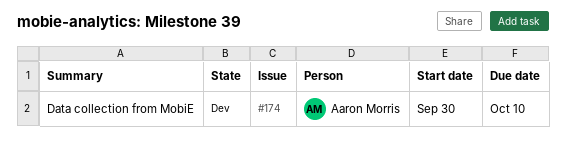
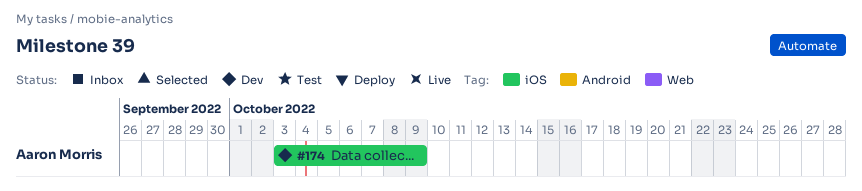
#174, start: Sep 30 -> Oct 3
#174, due: Oct 10 -> Oct 9

